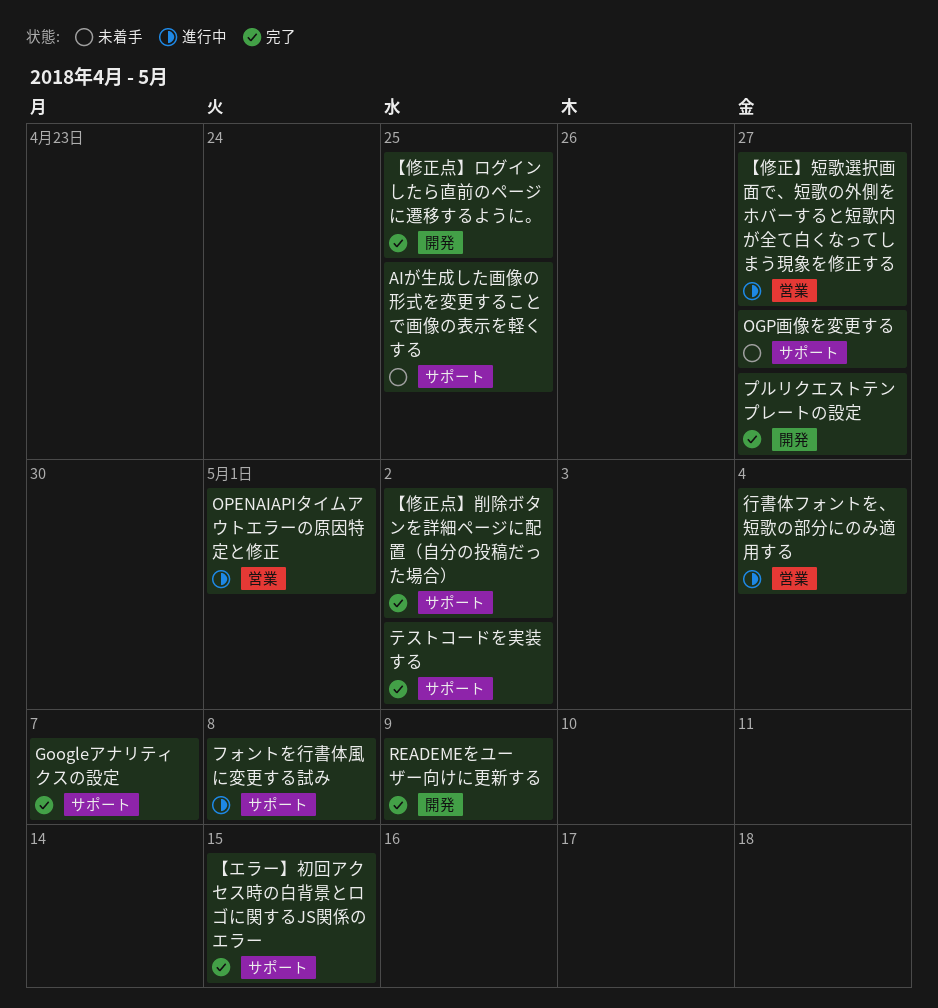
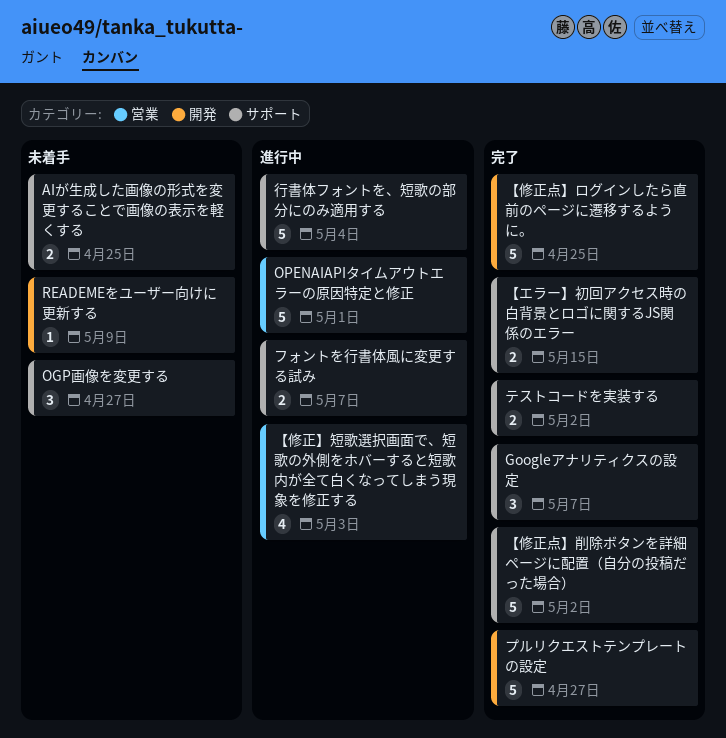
READEMEをユーザー向けに更新する, status: 完了 -> 未着手
【修正】短歌選択画面で、短歌の外側をホバーすると短歌内が全て白くなってしまう現象を修正する, due: Apr 27 -> May 3
フォントを行書体風に変更する試み, due: May 8 -> May 7
行書体フォントを、短歌の部分にのみ適用する, label: 営業 -> サポート

